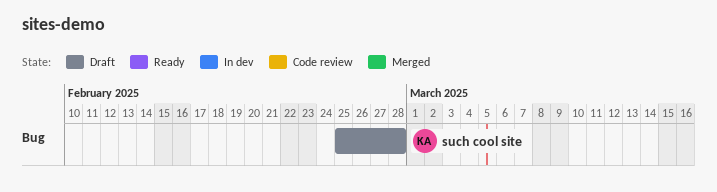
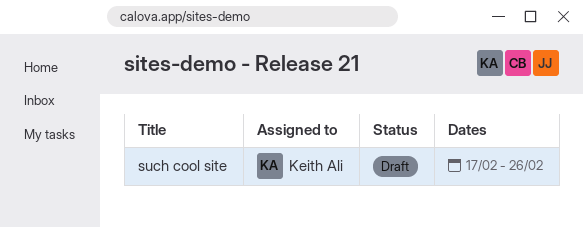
such cool site, start: Feb 25 -> Feb 17
such cool site, due: Feb 28 -> Feb 26

